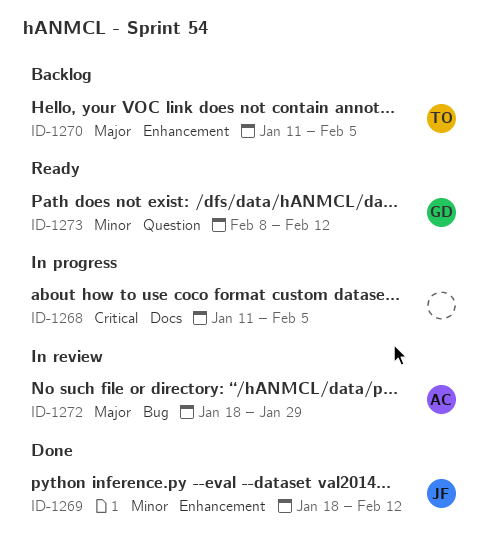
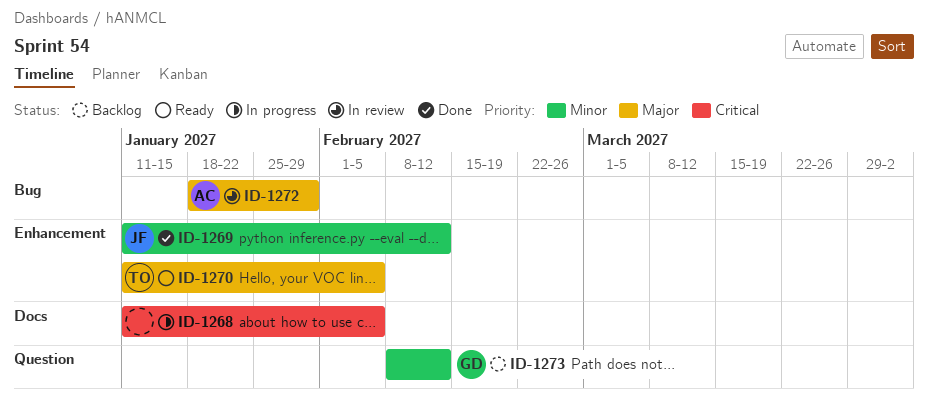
ID-1269, start: Jan 18 -> Jan 11
ID-1270, status: Backlog -> Ready
ID-1273, status: Ready -> Backlog

